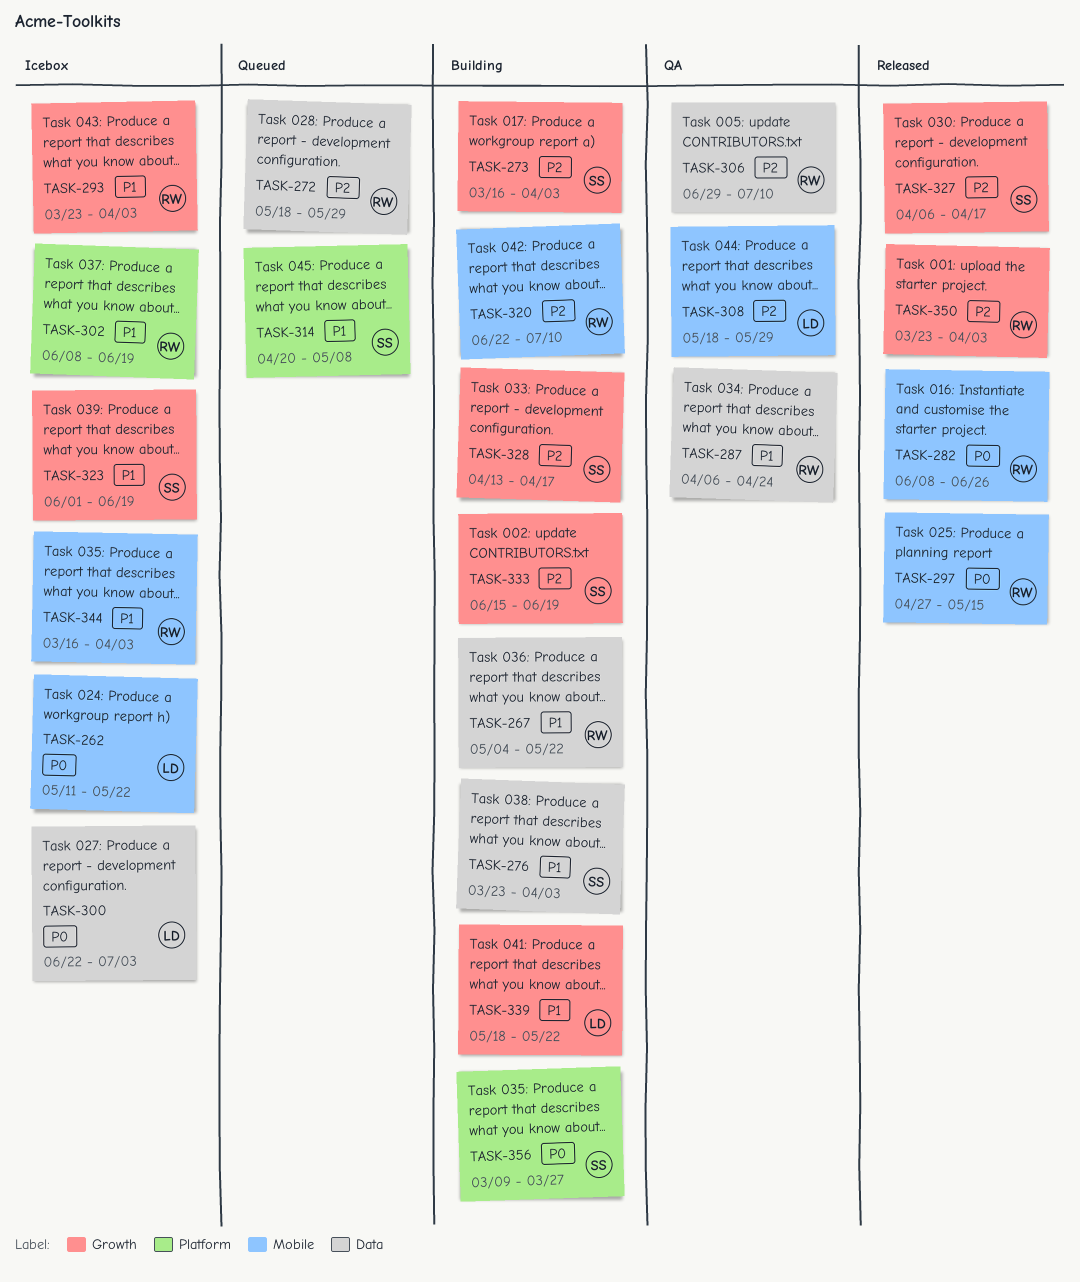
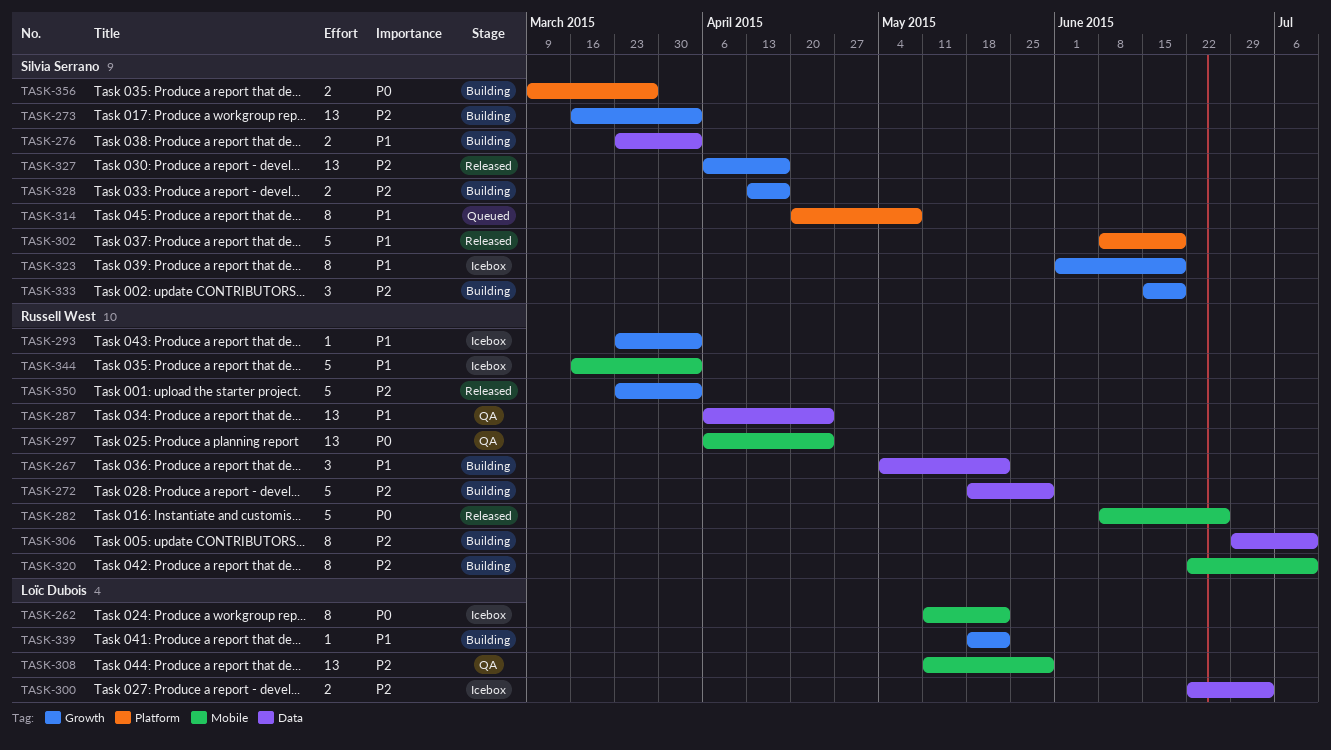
TASK-272, status: Queued -> Building
TASK-297, status: Released -> QA
TASK-297, start: Apr 27 -> Apr 6
TASK-297, due: May 15 -> Apr 24
TASK-300, priority: P0 -> P2
TASK-302, status: Icebox -> Released
TASK-302, owner: Russell West -> Silvia Serrano
TASK-306, status: QA -> Building
TASK-308, start: May 18 -> May 11

